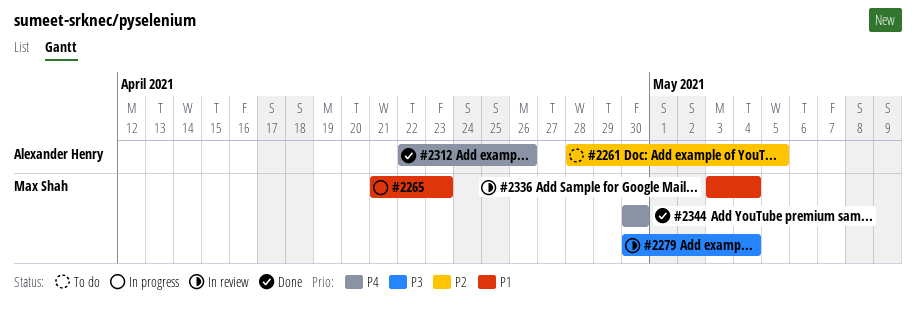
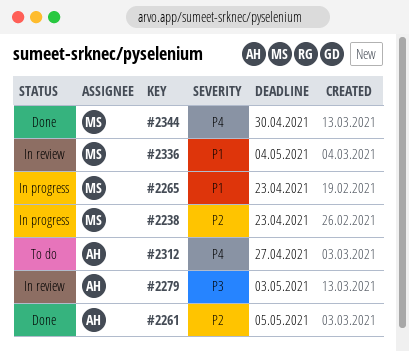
#2238: none -> present
#2261, status: To do -> Done
#2279, owner: Max Shah -> Alexander Henry
#2279, due: May 4 -> May 3
#2312, status: Done -> To do
#2312, due: Apr 26 -> Apr 27

